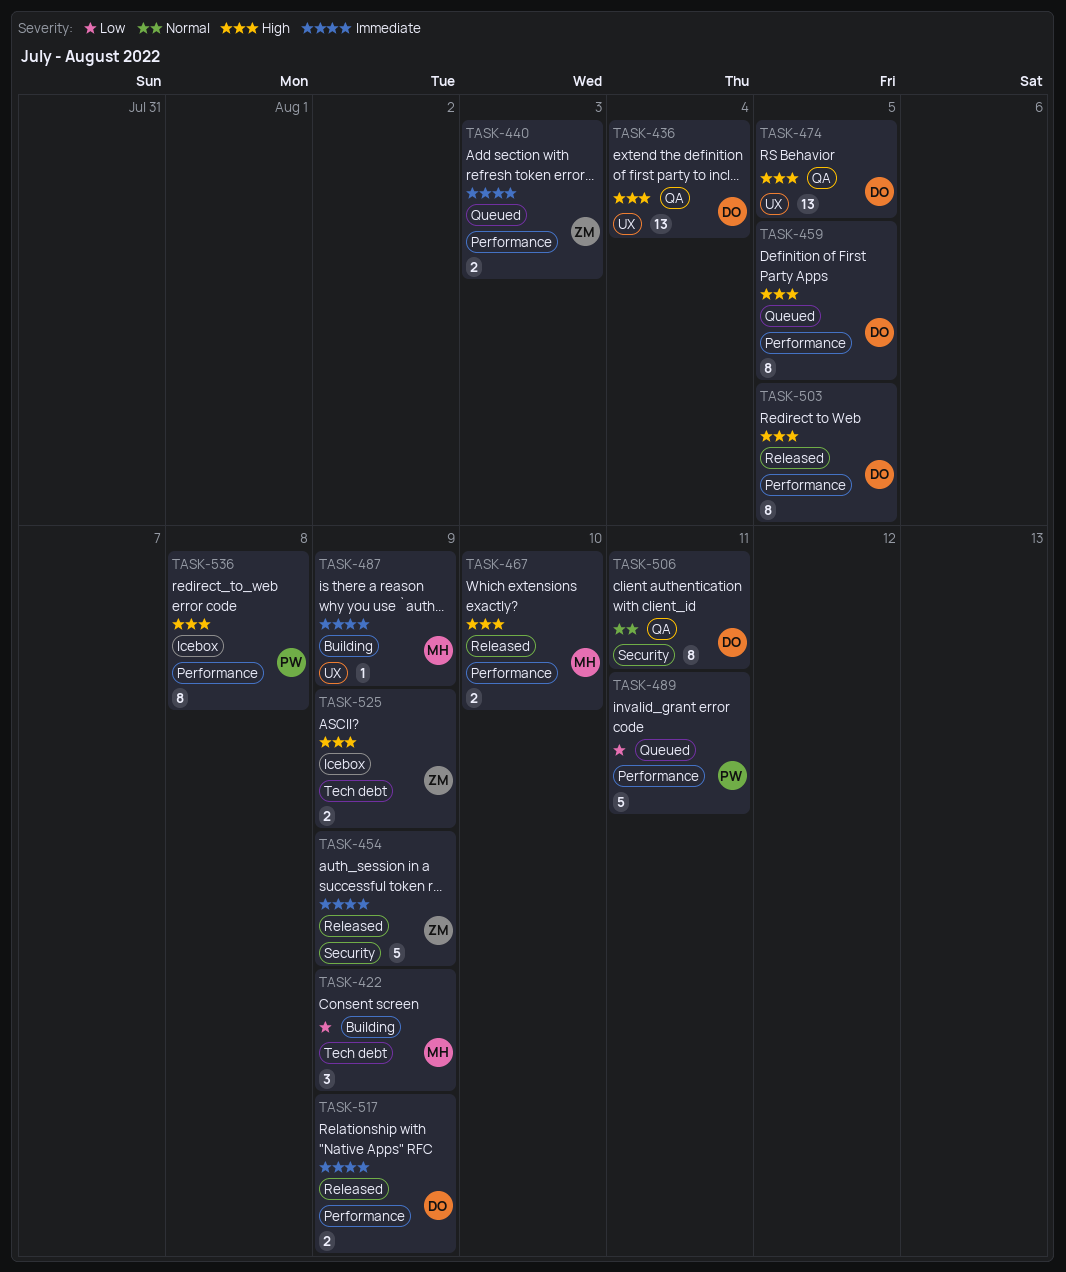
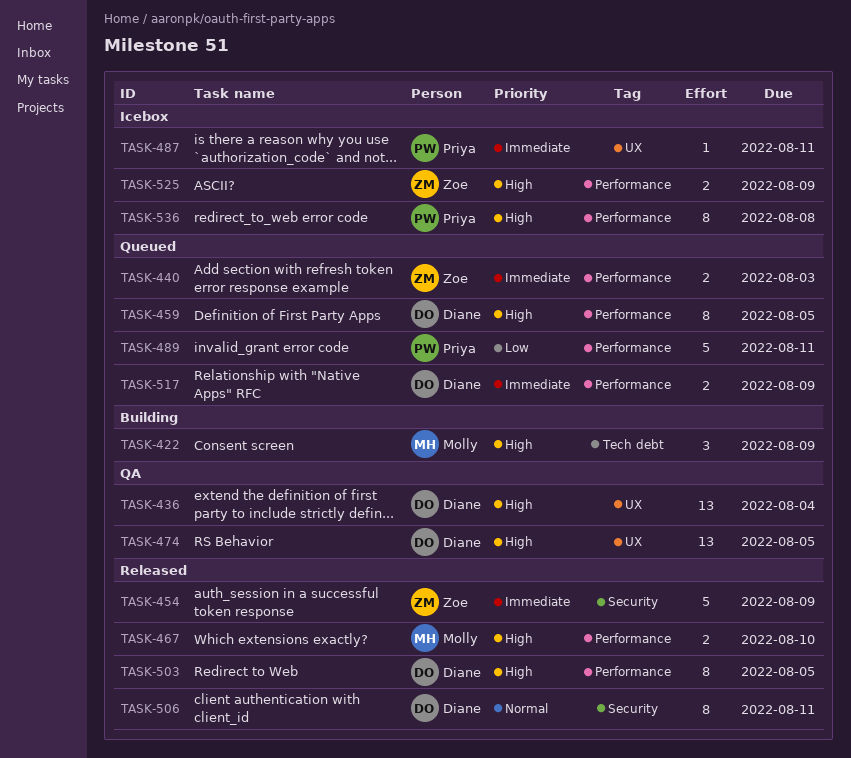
TASK-422, priority: Low -> High
TASK-487, status: Building -> Icebox
TASK-487, owner: Molly -> Priya
TASK-487, due: Aug 9 -> Aug 11
TASK-506, status: QA -> Released
TASK-517, status: Released -> Queued
TASK-525, label: Tech debt -> Performance

